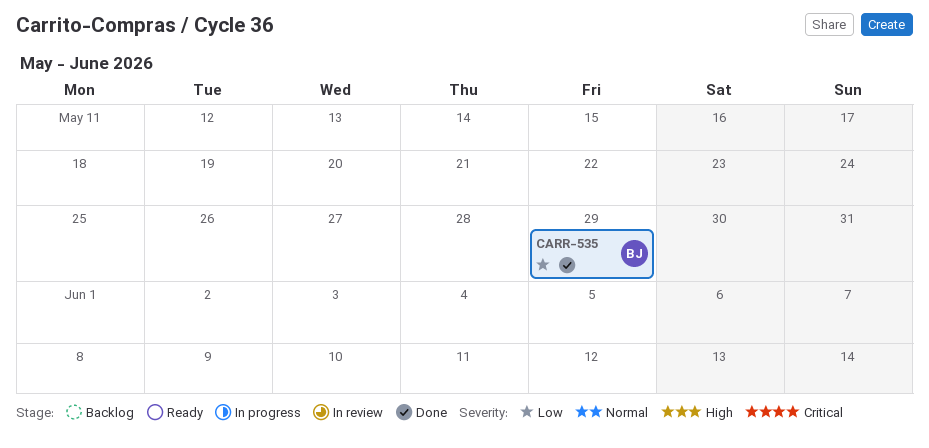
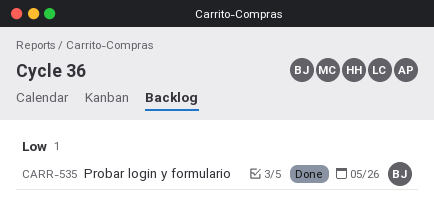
CARR-535, due: May 29 -> May 26

